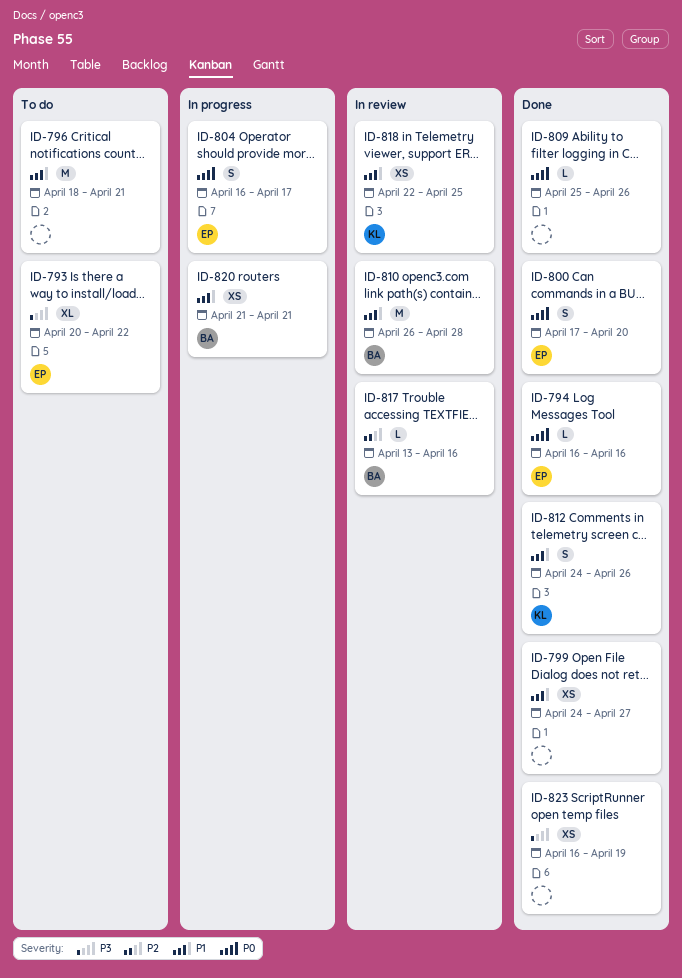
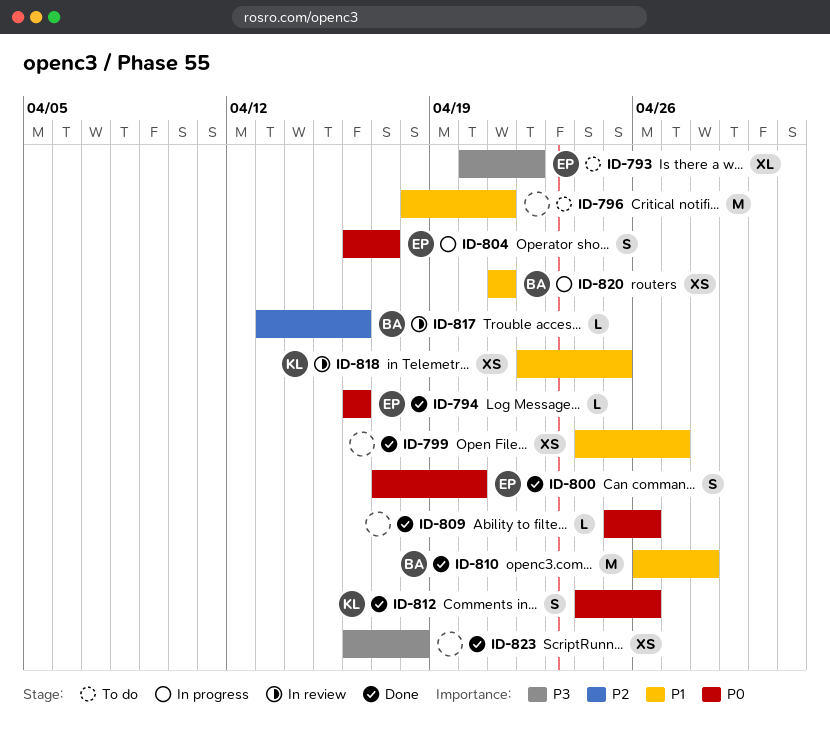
ID-810, status: In review -> Done
ID-812, priority: P1 -> P0
ID-823, due: Apr 19 -> Apr 18

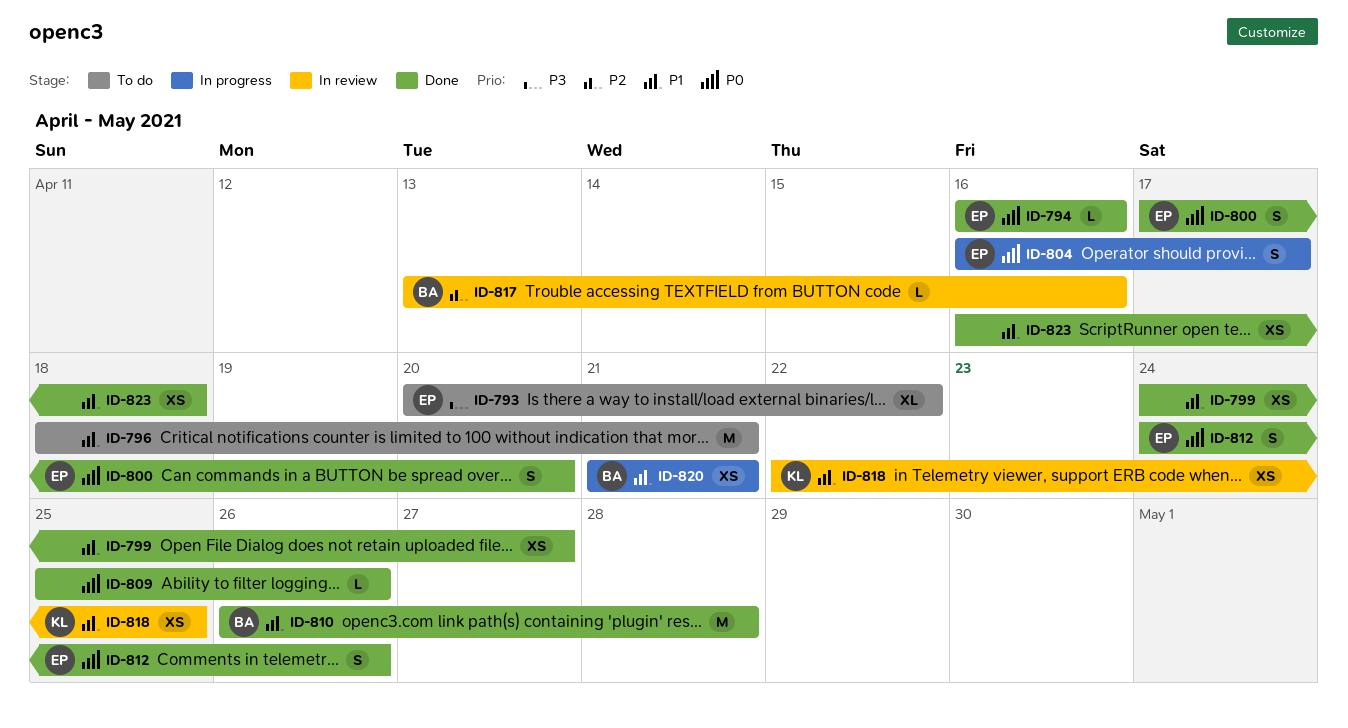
ID-812, owner: KL -> EP
ID-823, priority: P3 -> P1

